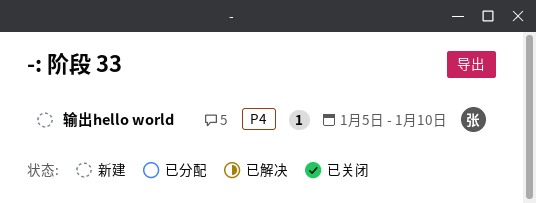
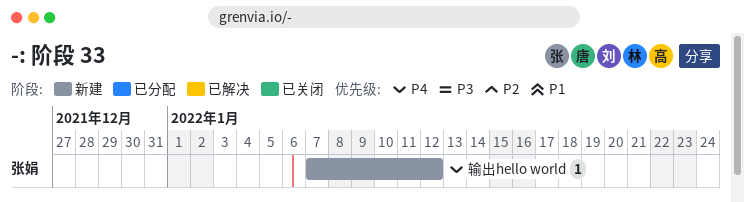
输出hello world, start: Jan 5 -> Jan 7
输出hello world, due: Jan 10 -> Jan 12

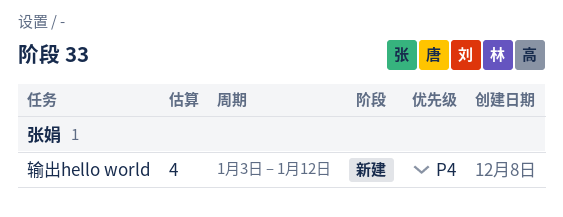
输出hello world, estimate: 1 -> 4
输出hello world, start: Jan 7 -> Jan 3

